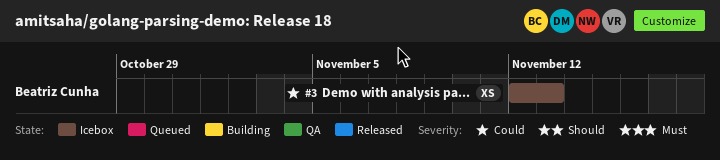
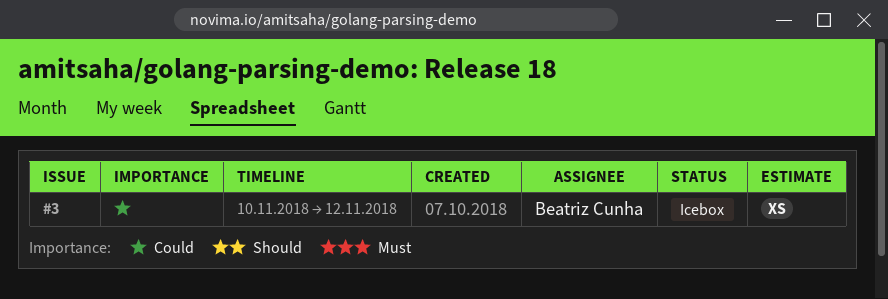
#3, start: Nov 12 -> Nov 10
#3, due: Nov 13 -> Nov 12

